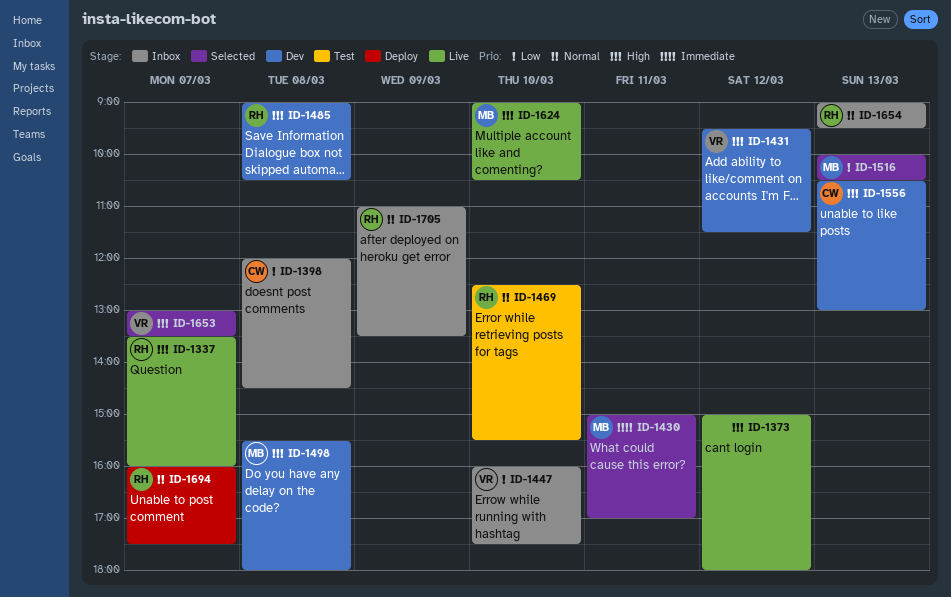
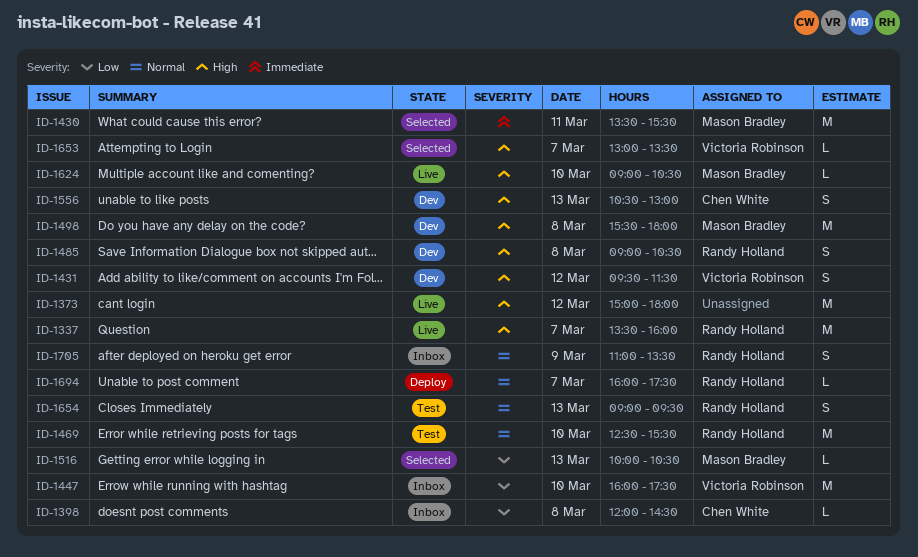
ID-1430, begins: 15:00 -> 13:30
ID-1430, ends: 17:00 -> 15:30
ID-1654, status: Inbox -> Test

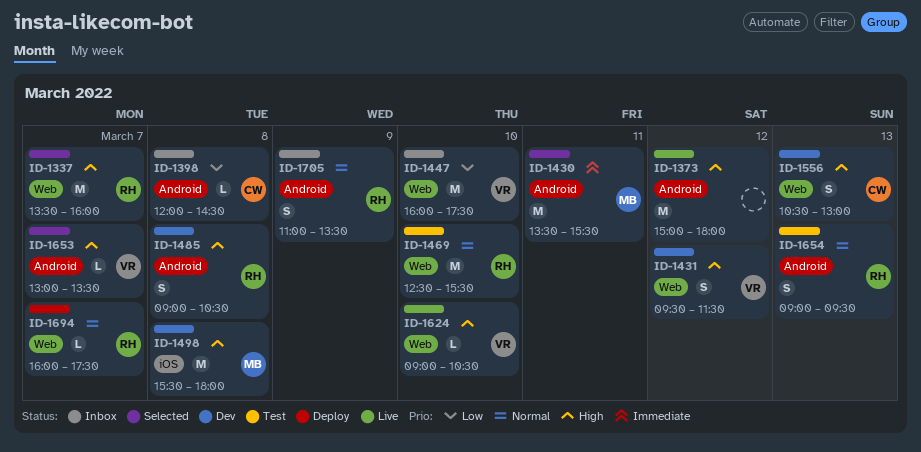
ID-1337, status: Live -> Selected
ID-1516: present -> none
ID-1624, owner: Mason Bradley -> Victoria Robinson

